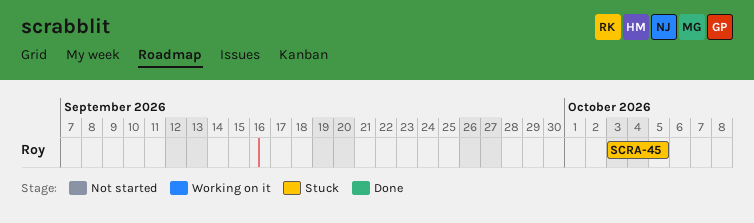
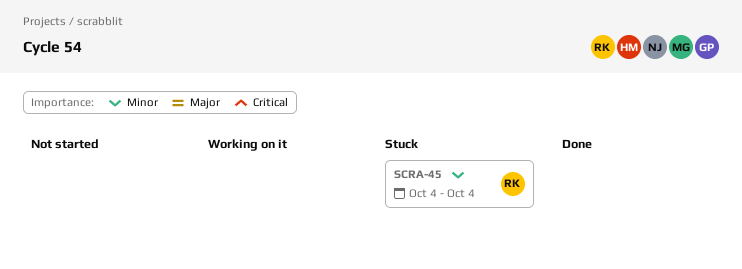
SCRA-45, start: Oct 3 -> Oct 4
SCRA-45, due: Oct 5 -> Oct 4

